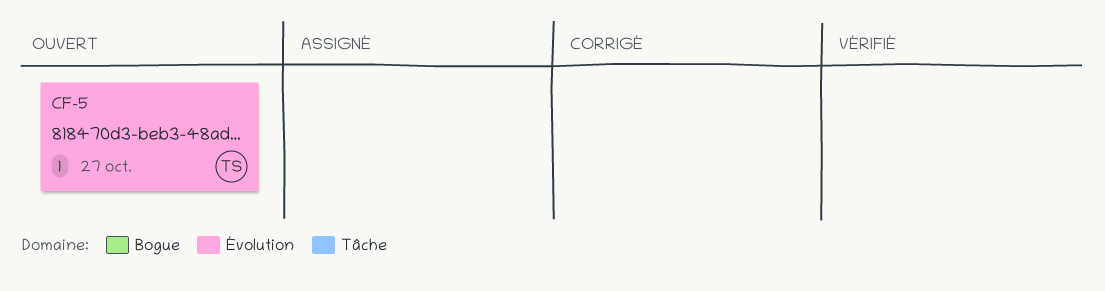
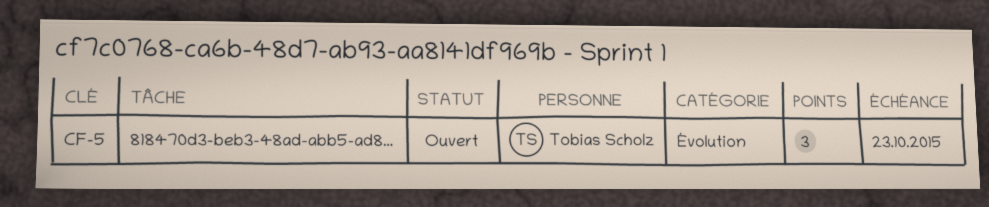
CF-5, estimate: 1 -> 3
CF-5, due: Oct 27 -> Oct 23

